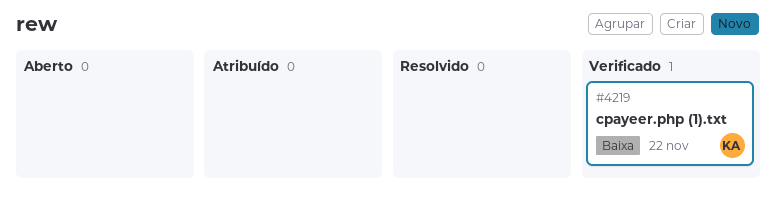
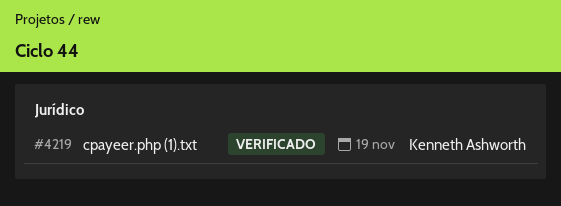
#4219, due: Nov 22 -> Nov 19

